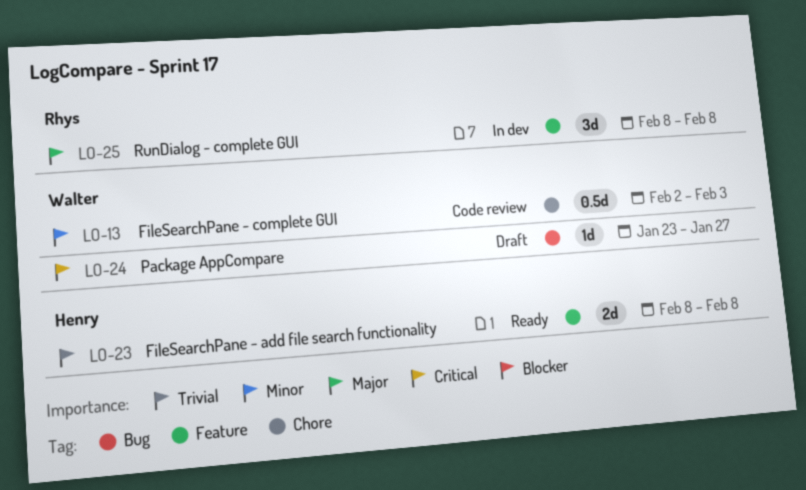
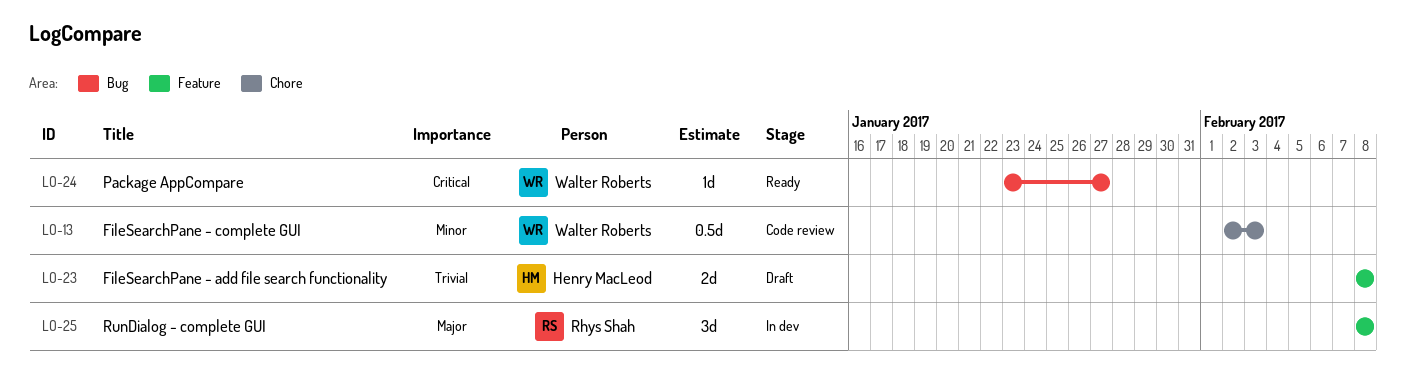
LO-23, status: Ready -> Draft
LO-24, status: Draft -> Ready

